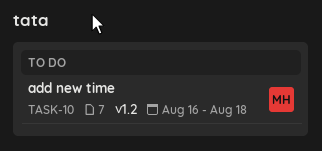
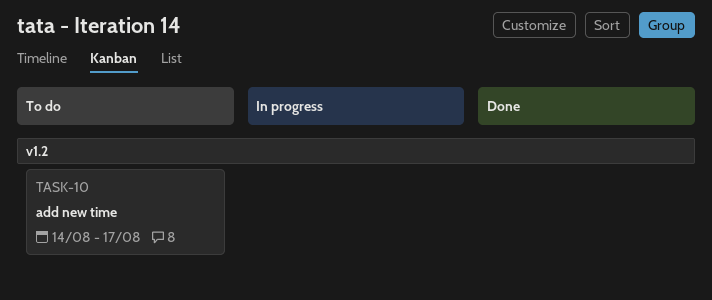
TASK-10, start: Aug 16 -> Aug 14
TASK-10, due: Aug 18 -> Aug 17

